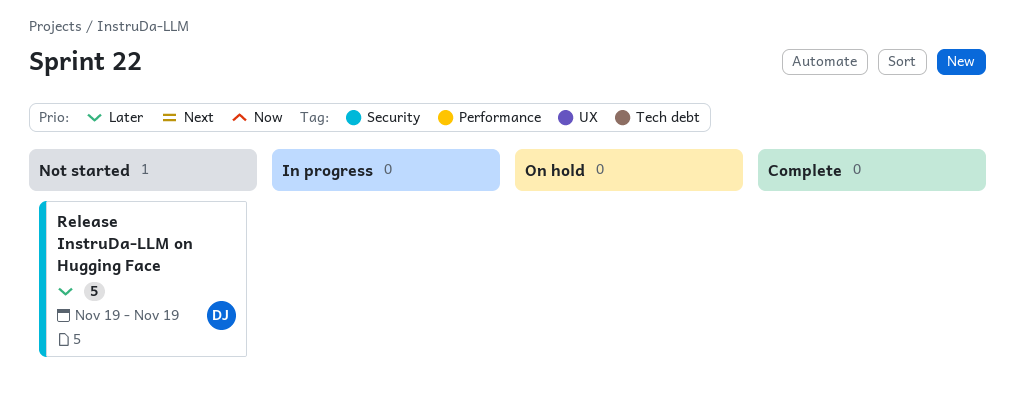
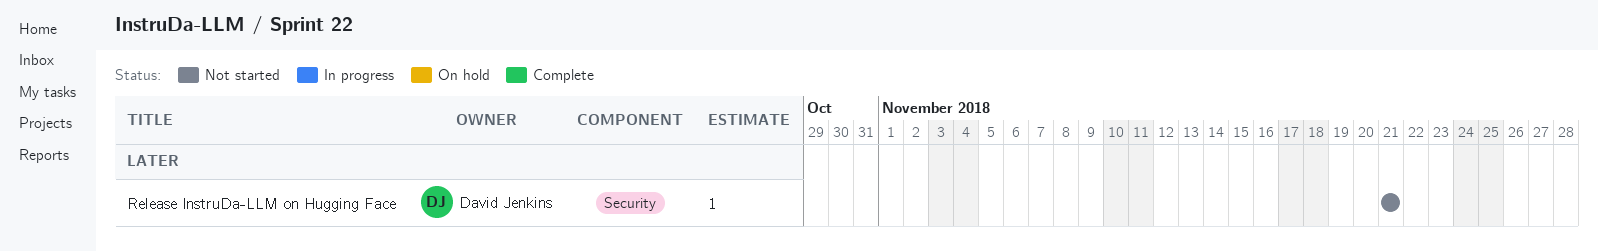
Release InstruDa-LLM on Hugging Face, estimate: 5 -> 1
Release InstruDa-LLM on Hugging Face, start: Nov 19 -> Nov 21
Release InstruDa-LLM on Hugging Face, due: Nov 19 -> Nov 21

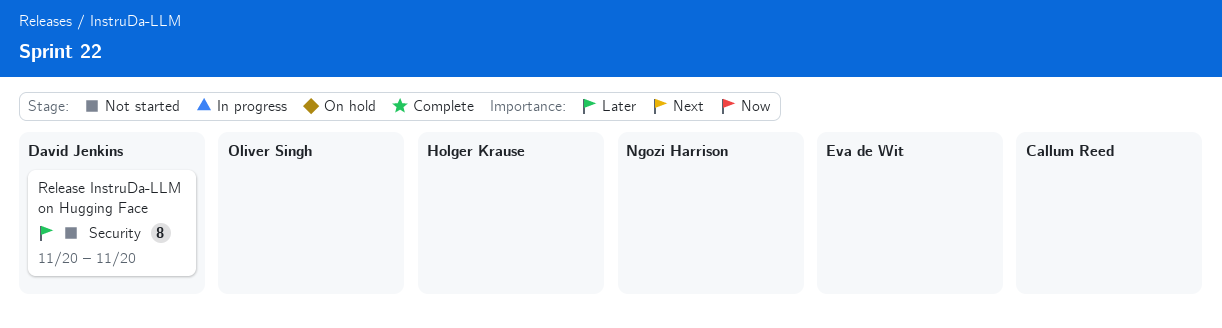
Release InstruDa-LLM on Hugging Face, estimate: 1 -> 8
Release InstruDa-LLM on Hugging Face, start: Nov 21 -> Nov 20
Release InstruDa-LLM on Hugging Face, due: Nov 21 -> Nov 20

